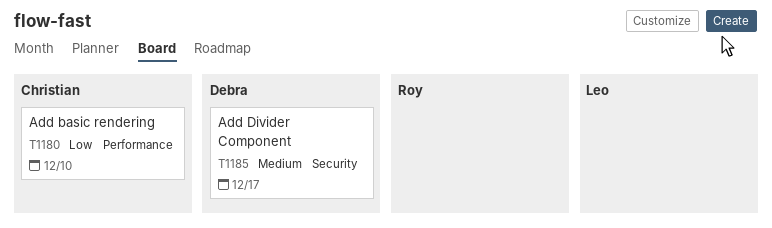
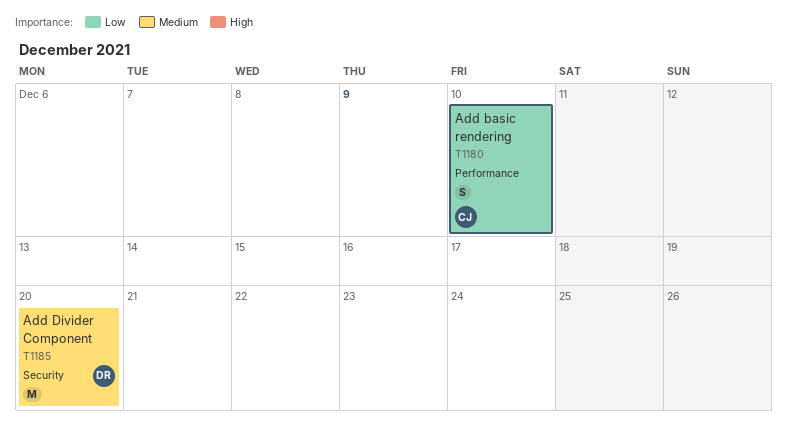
T1185, due: Dec 17 -> Dec 20

